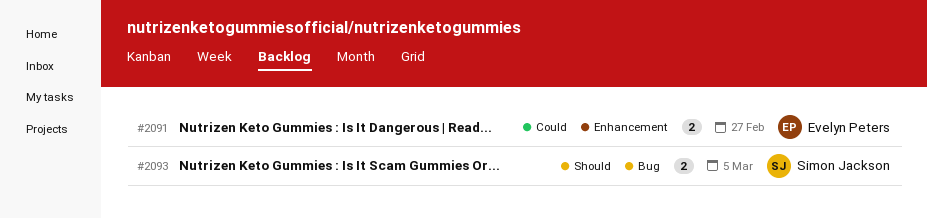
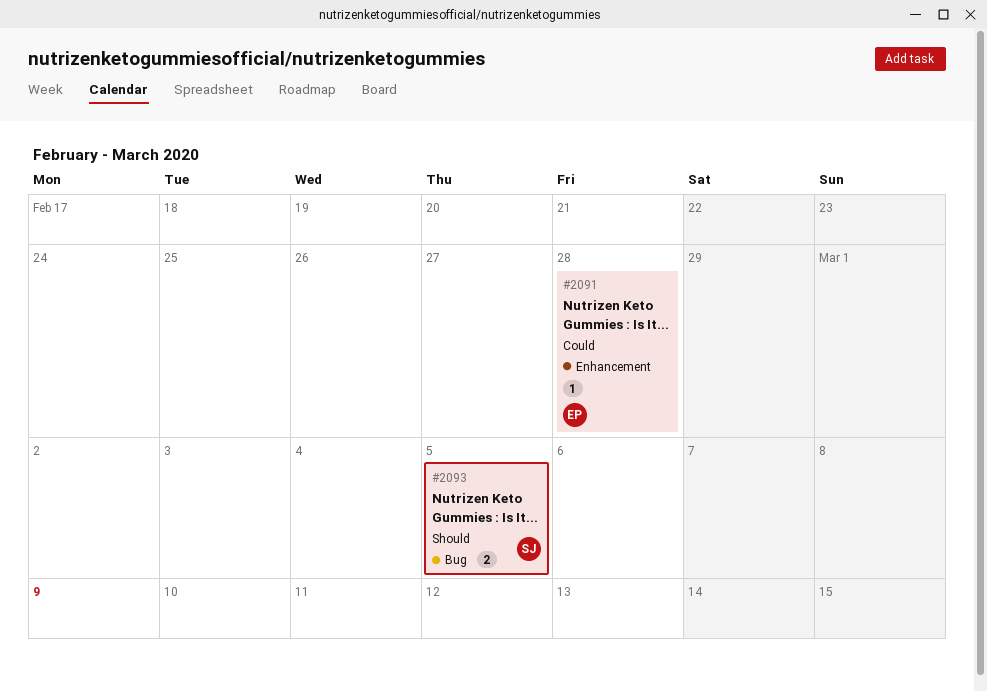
#2091, estimate: 2 -> 1
#2091, due: Feb 27 -> Feb 28

